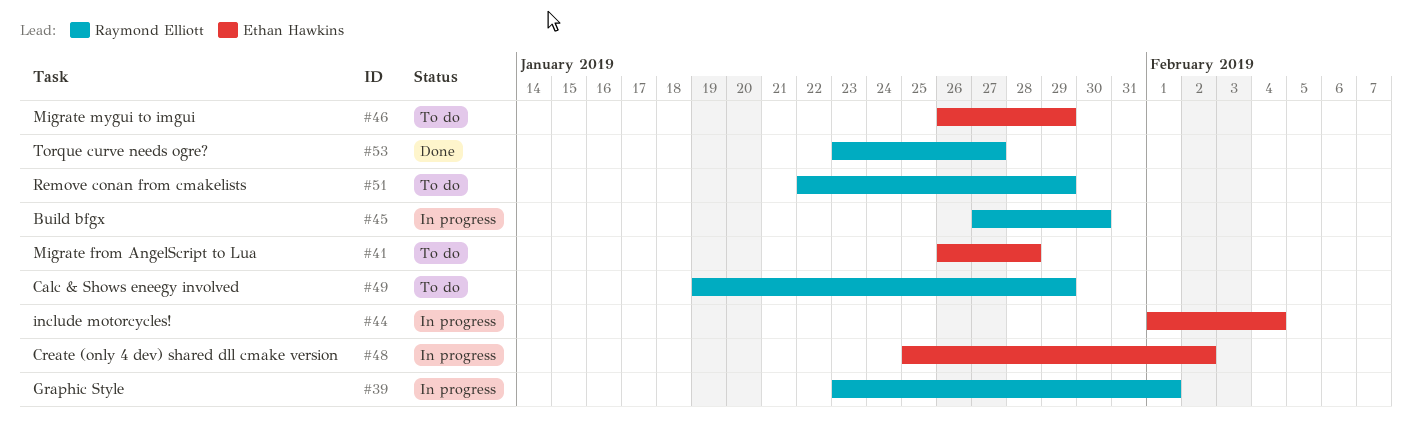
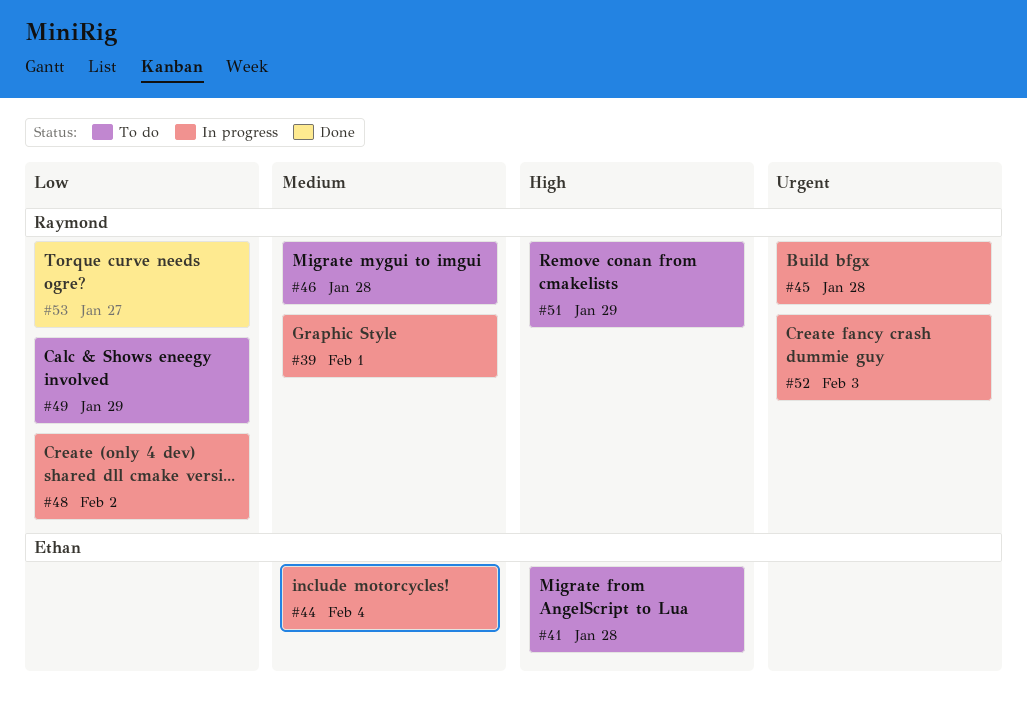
#45, due: Jan 30 -> Jan 28
#46, owner: Ethan Hawkins -> Raymond Elliott
#46, due: Jan 29 -> Jan 28
#48, owner: Ethan Hawkins -> Raymond Elliott
#52: none -> present

